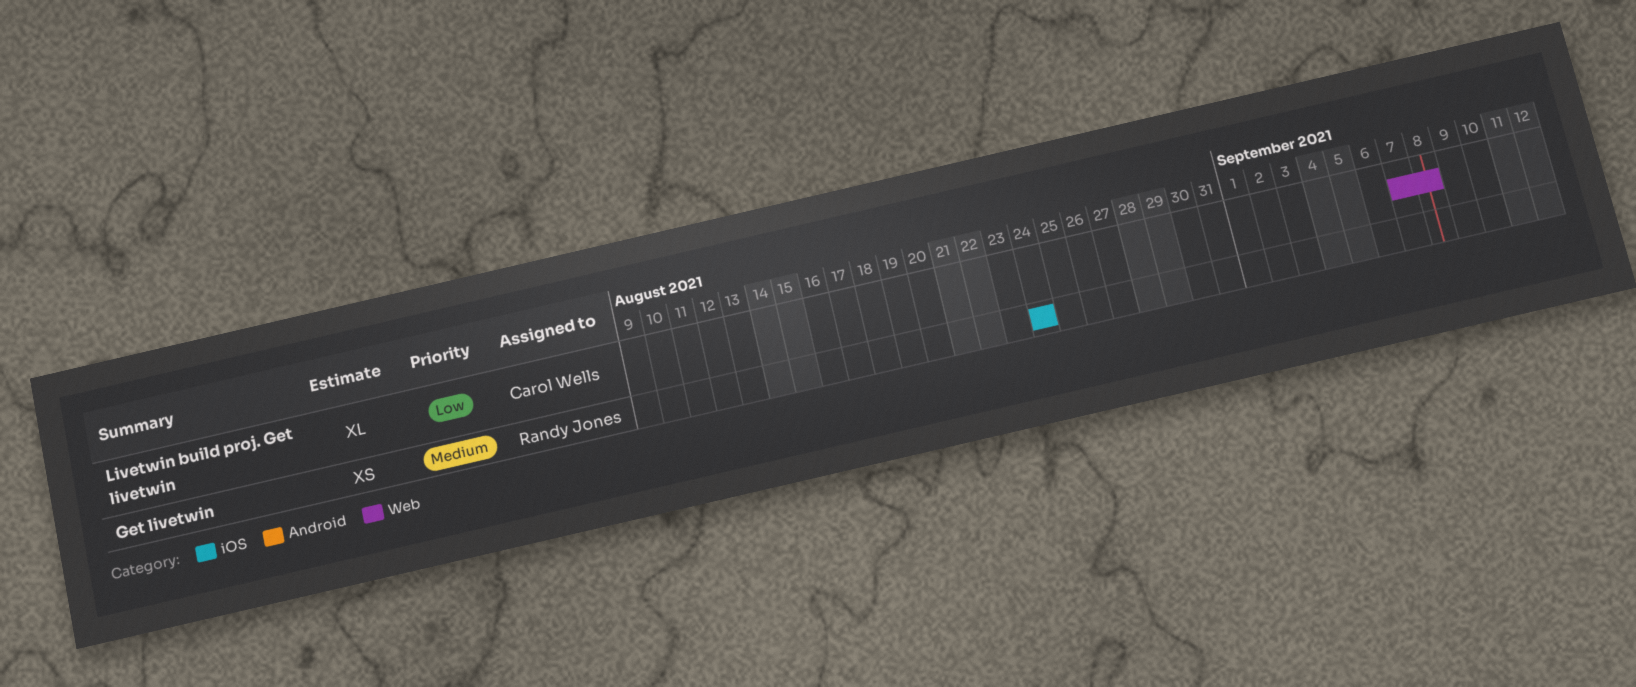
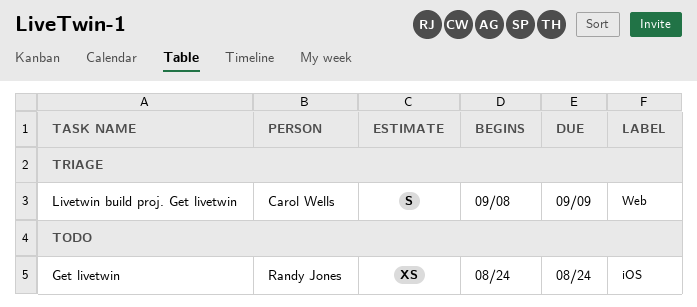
Livetwin build proj. Get livetwin, estimate: XL -> S
Livetwin build proj. Get livetwin, start: Sep 7 -> Sep 8
Livetwin build proj. Get livetwin, due: Sep 8 -> Sep 9

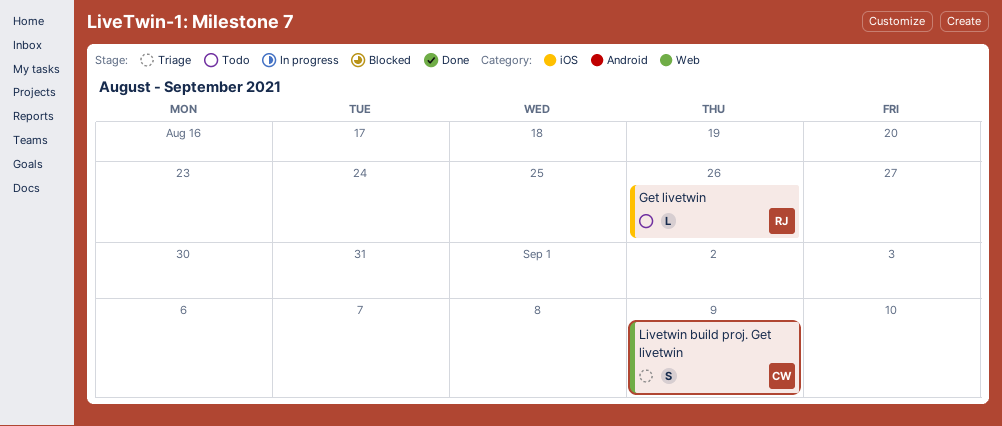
Get livetwin, estimate: XS -> L
Get livetwin, due: Aug 24 -> Aug 26

